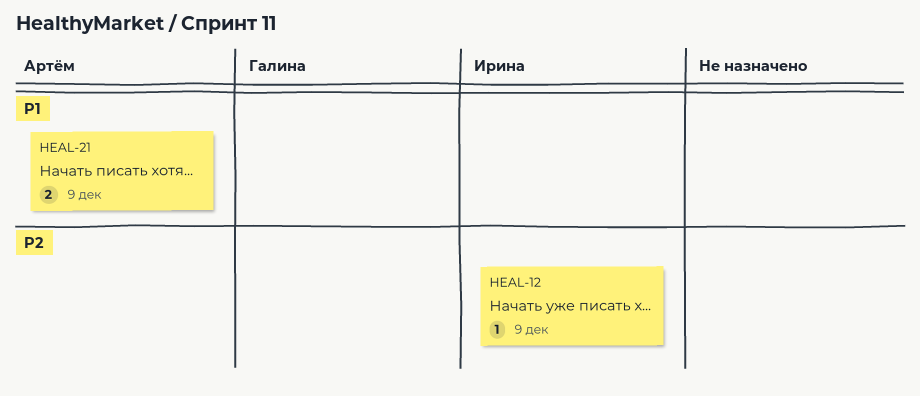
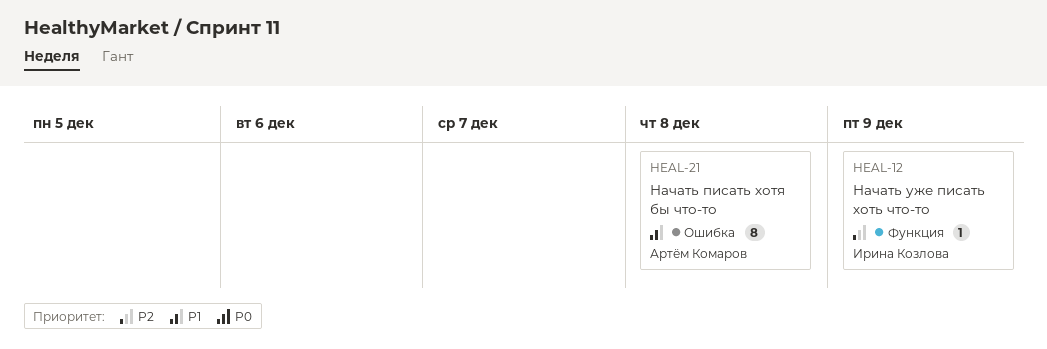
HEAL-21, estimate: 2 -> 8
HEAL-21, due: Dec 9 -> Dec 8

